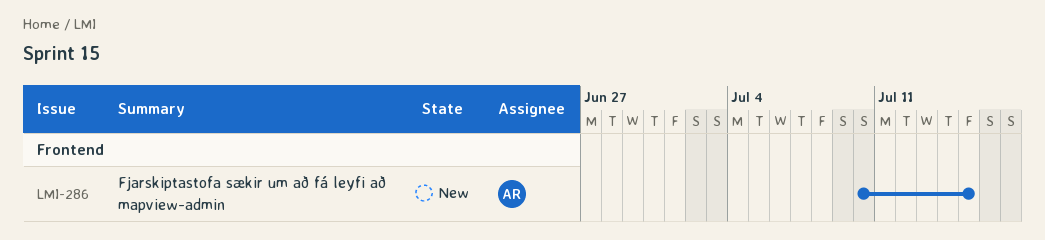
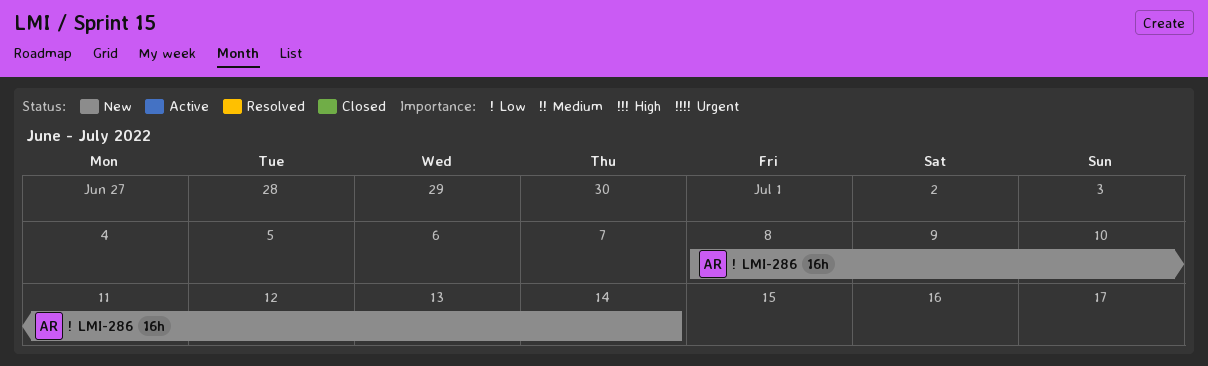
LMI-286, start: Jul 10 -> Jul 8
LMI-286, due: Jul 15 -> Jul 14

